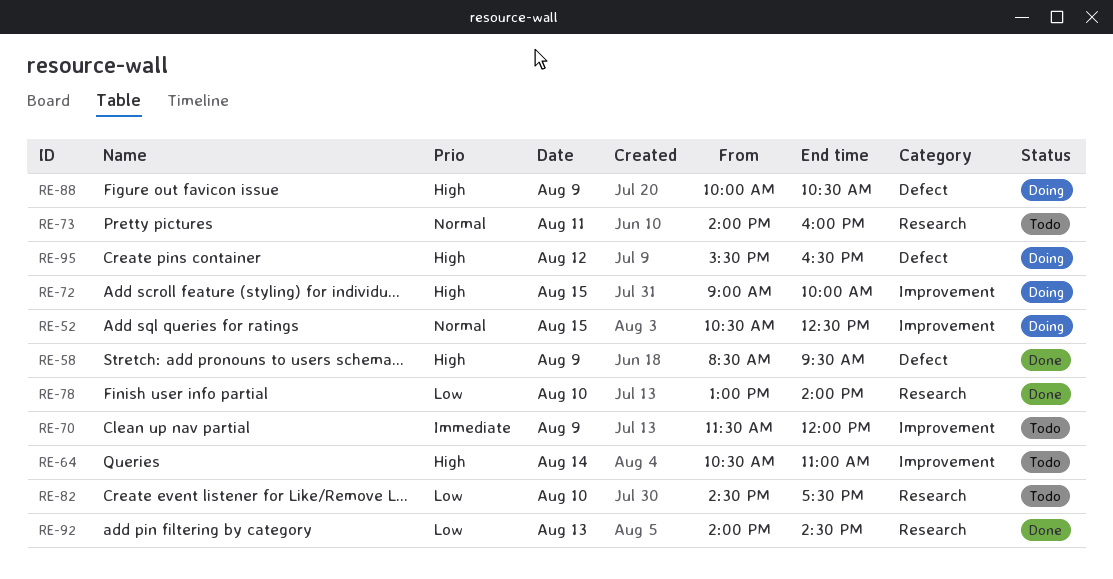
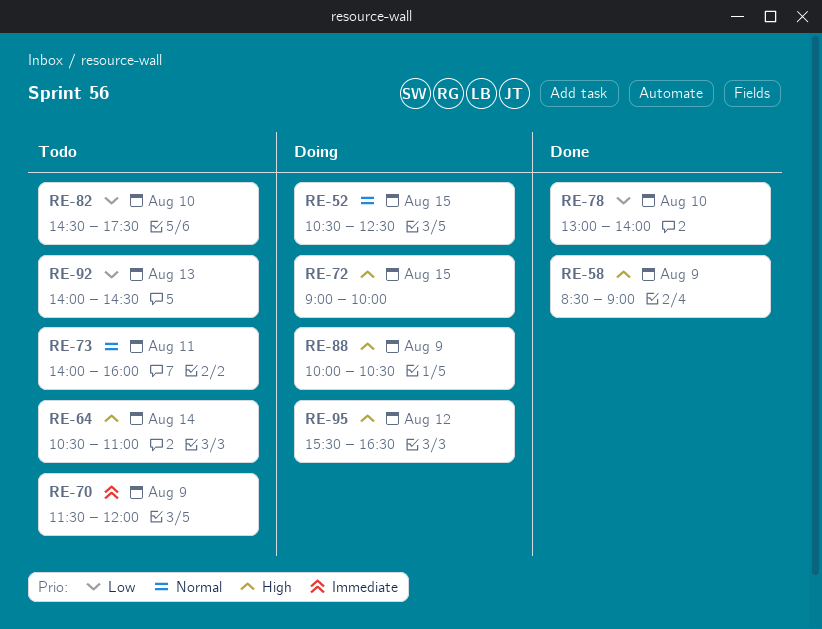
RE-58, ends: 09:30 -> 09:00
RE-92, status: Done -> Todo

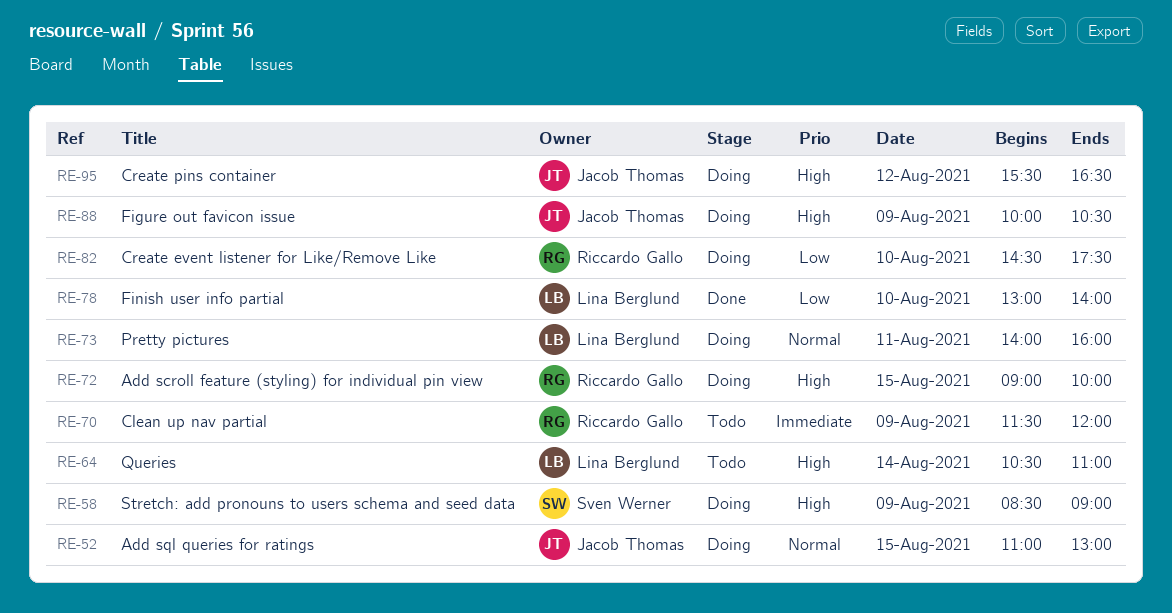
RE-52, begins: 10:30 -> 11:00
RE-52, ends: 12:30 -> 13:00
RE-58, status: Done -> Doing
RE-73, status: Todo -> Doing
RE-82, status: Todo -> Doing
RE-92: present -> none

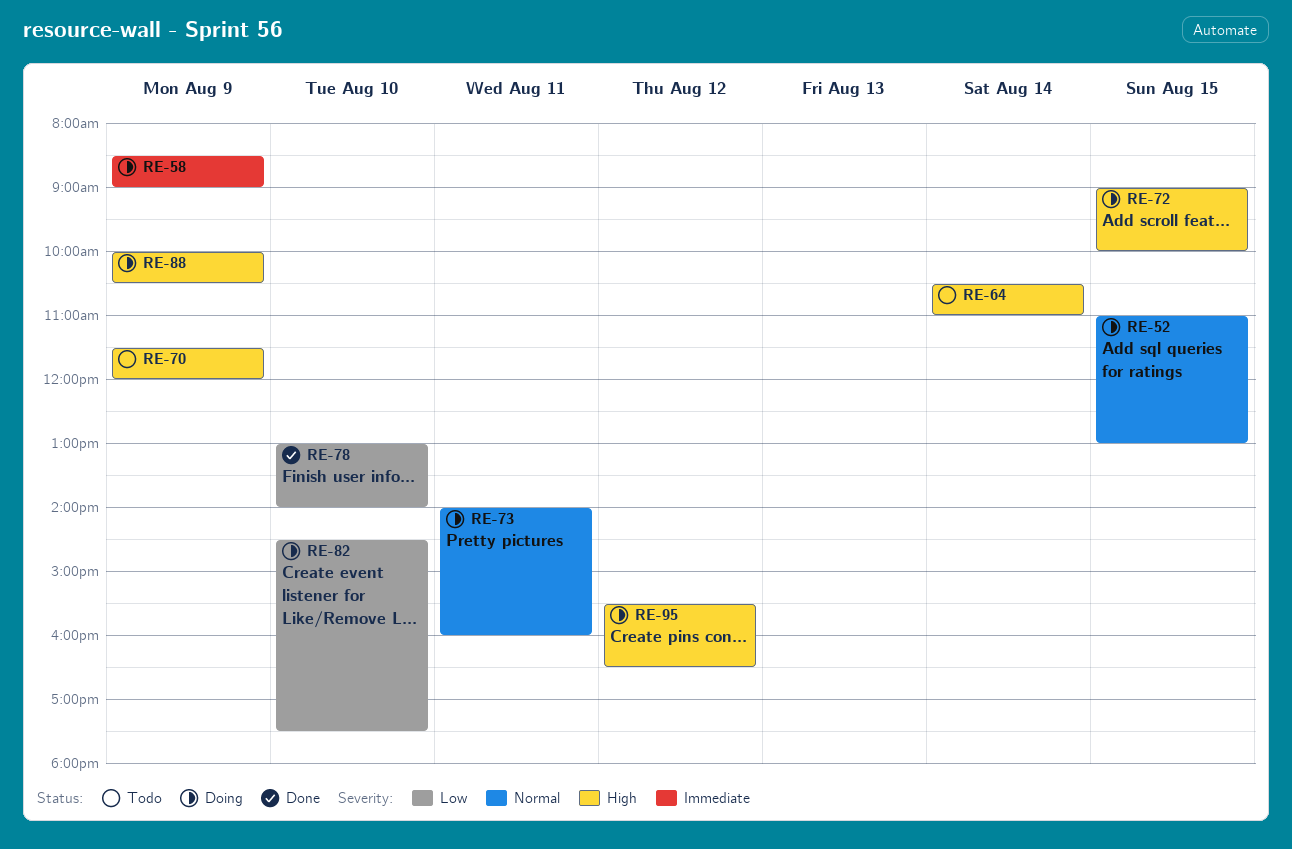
RE-58, priority: High -> Immediate
RE-70, priority: Immediate -> High

